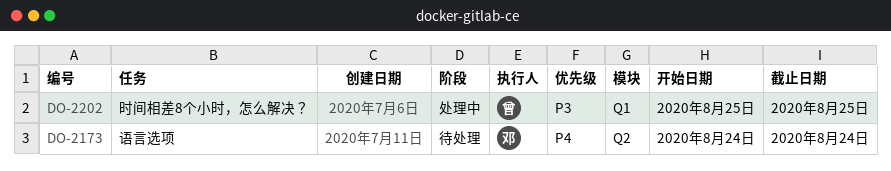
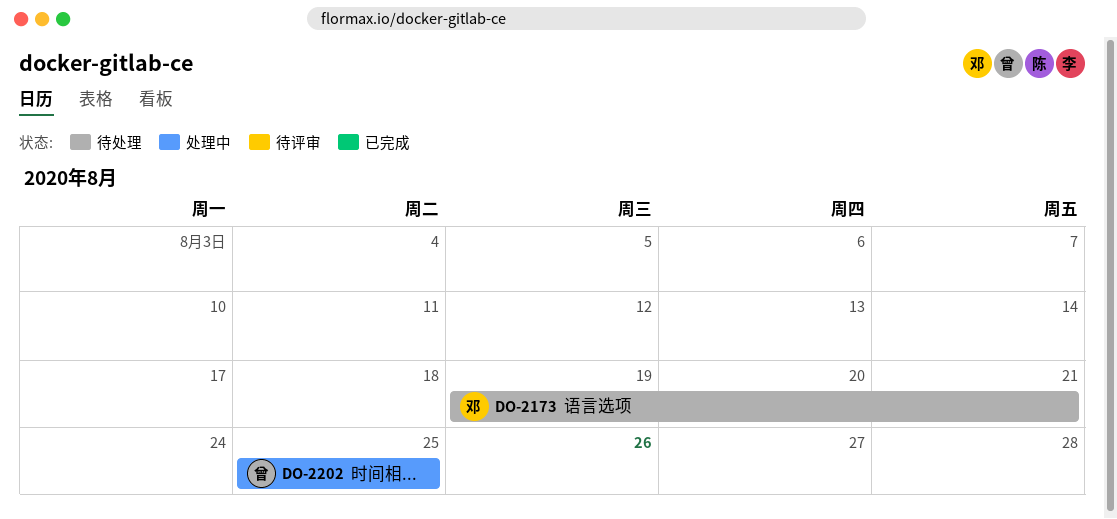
DO-2173, start: Aug 24 -> Aug 19
DO-2173, due: Aug 24 -> Aug 21

